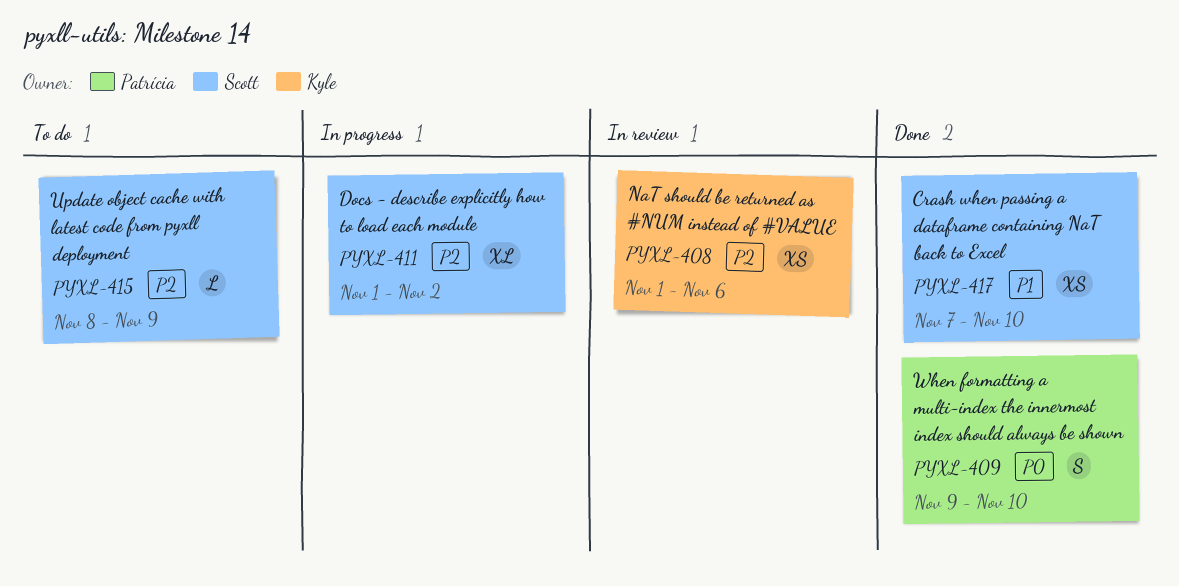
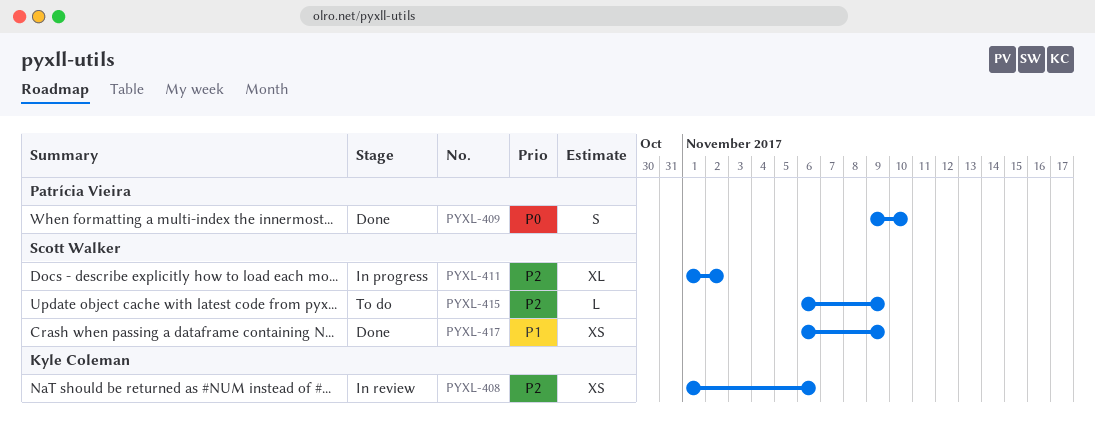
PYXL-415, start: Nov 8 -> Nov 6
PYXL-417, start: Nov 7 -> Nov 6
PYXL-417, due: Nov 10 -> Nov 9

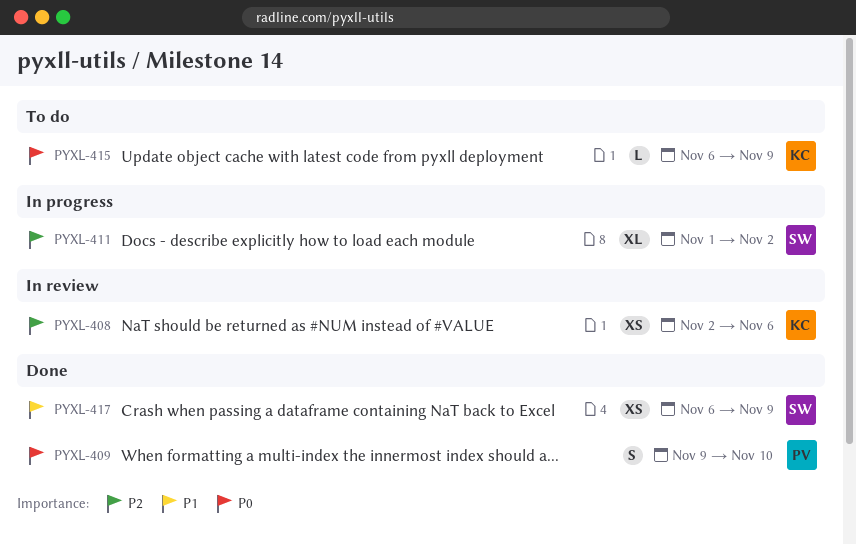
PYXL-408, start: Nov 1 -> Nov 2
PYXL-415, owner: Scott Walker -> Kyle Coleman
PYXL-415, priority: P2 -> P0

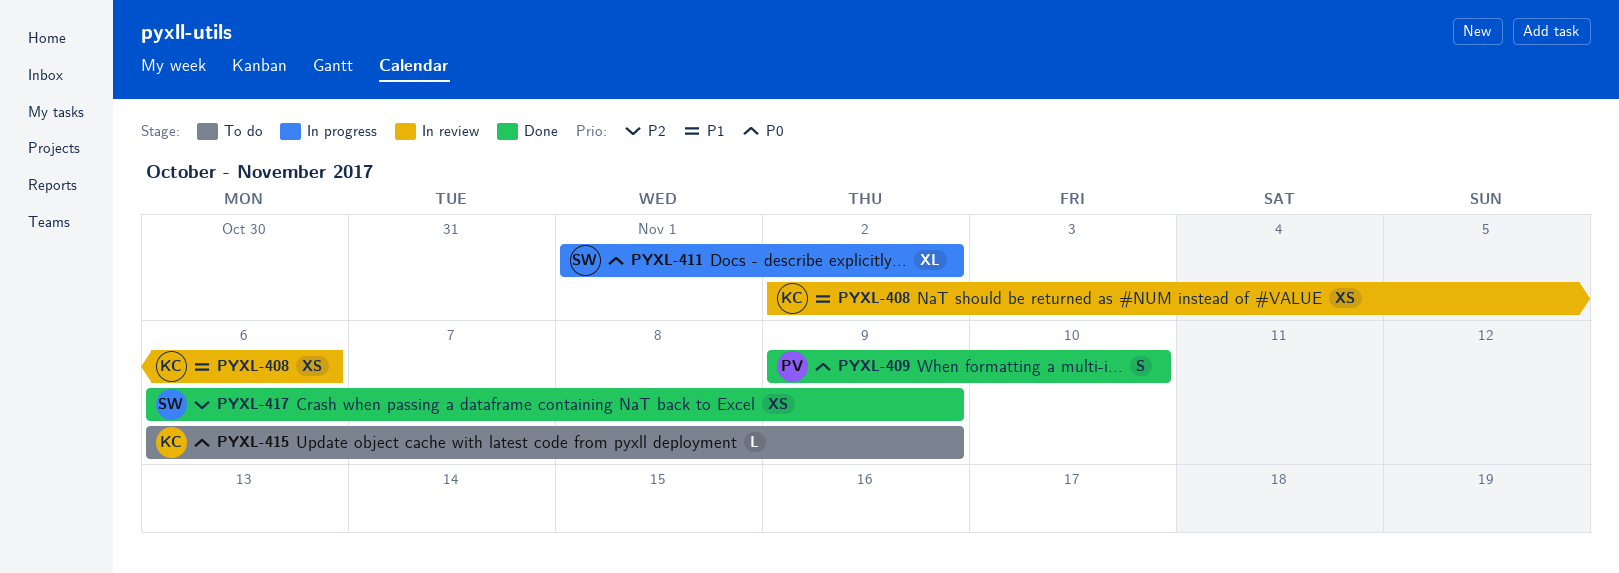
PYXL-408, priority: P2 -> P1
PYXL-411, priority: P2 -> P0
PYXL-417, priority: P1 -> P2

